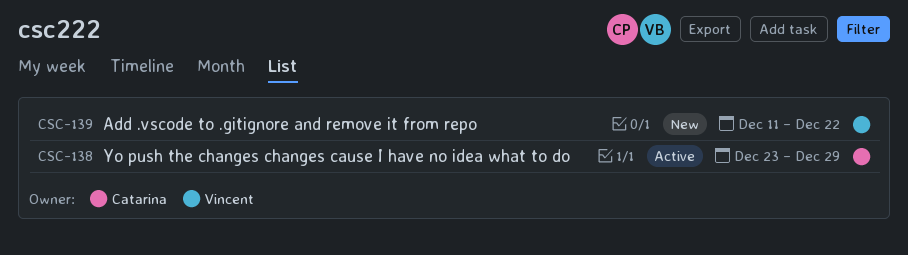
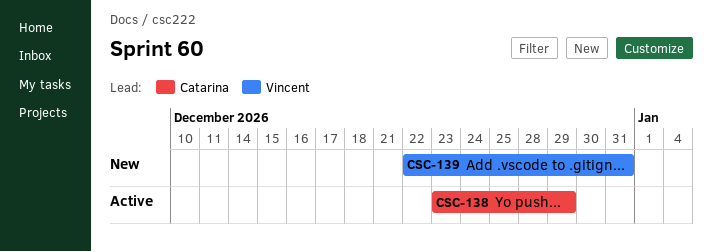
CSC-139, start: Dec 11 -> Dec 22
CSC-139, due: Dec 22 -> Dec 31

